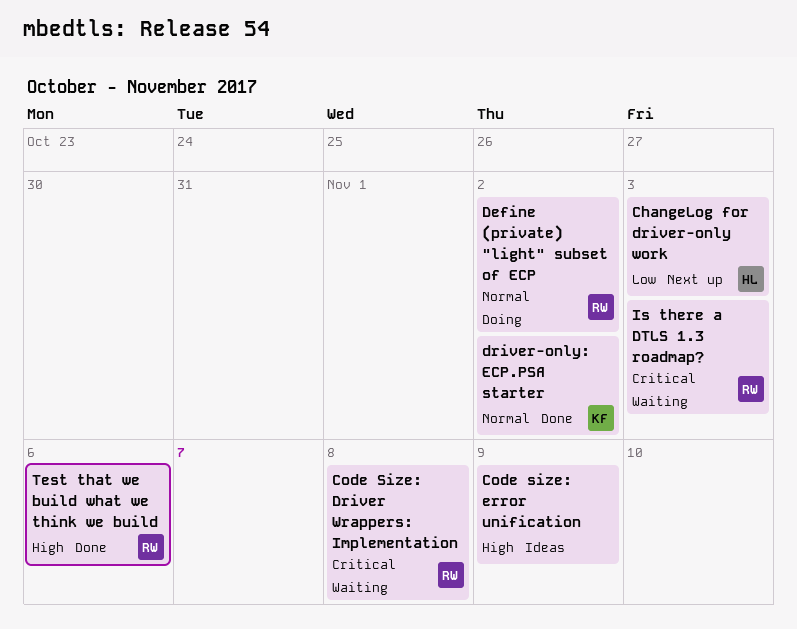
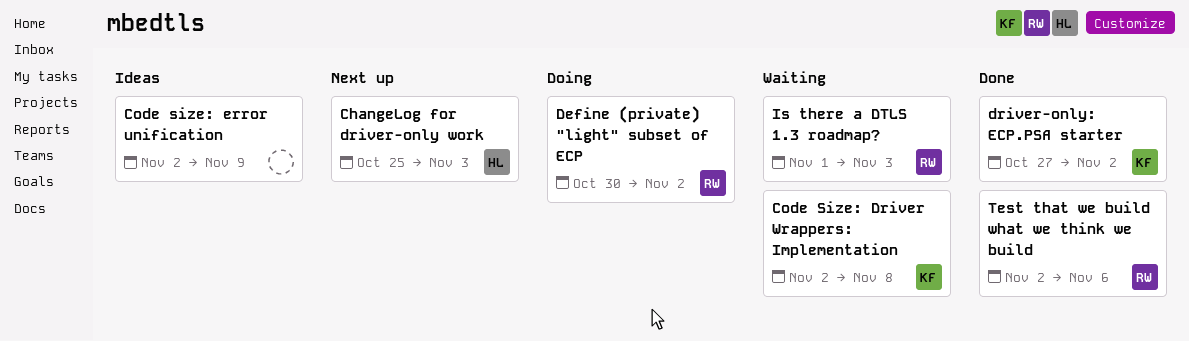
Code Size: Driver Wrappers: Implementation, owner: RW -> KF

